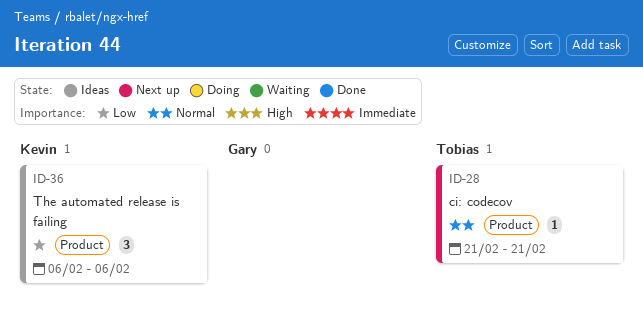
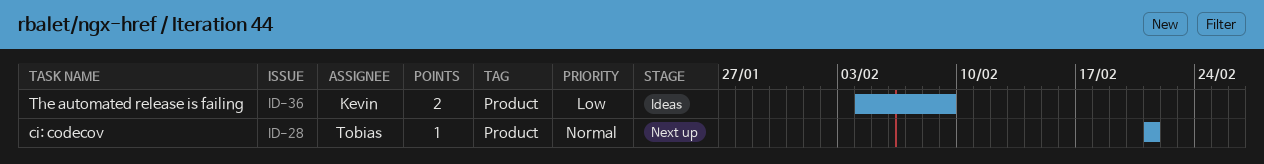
ID-36, estimate: 3 -> 2
ID-36, start: Feb 6 -> Feb 4
ID-36, due: Feb 6 -> Feb 9

